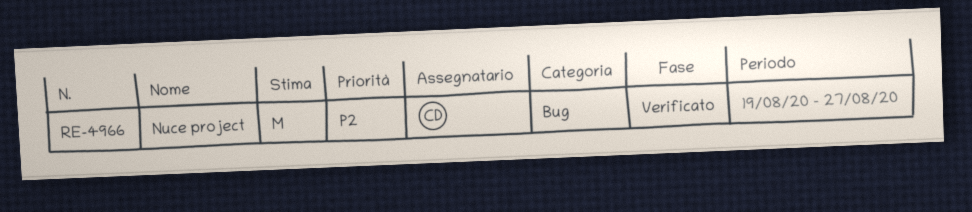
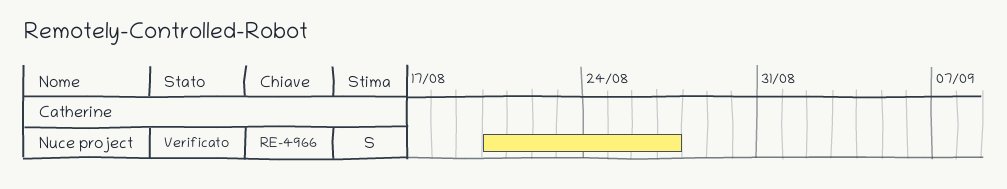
RE-4966, estimate: M -> S
RE-4966, start: Aug 19 -> Aug 20

